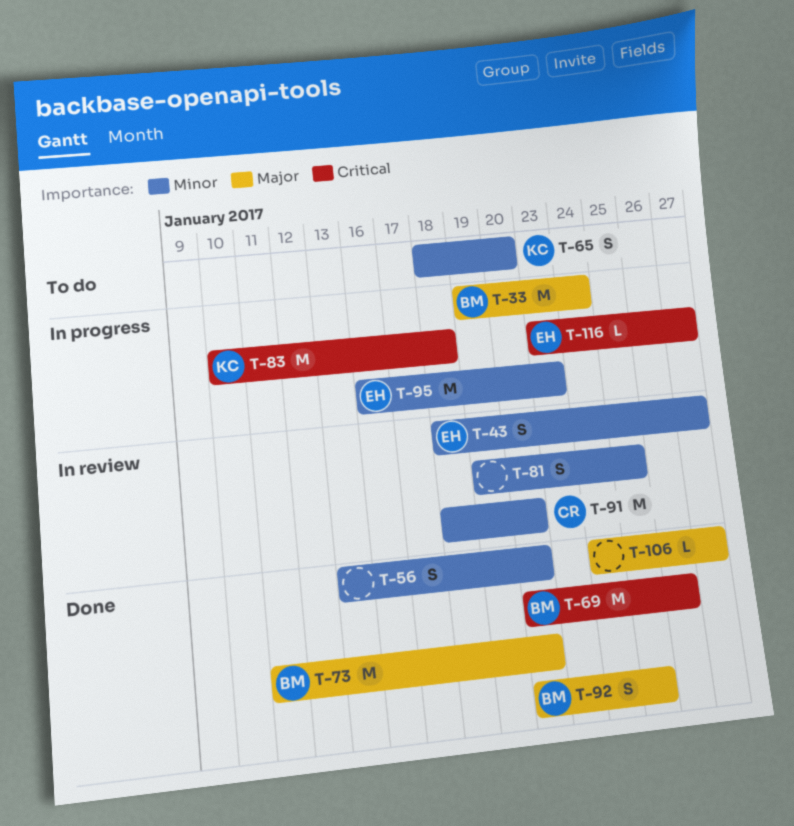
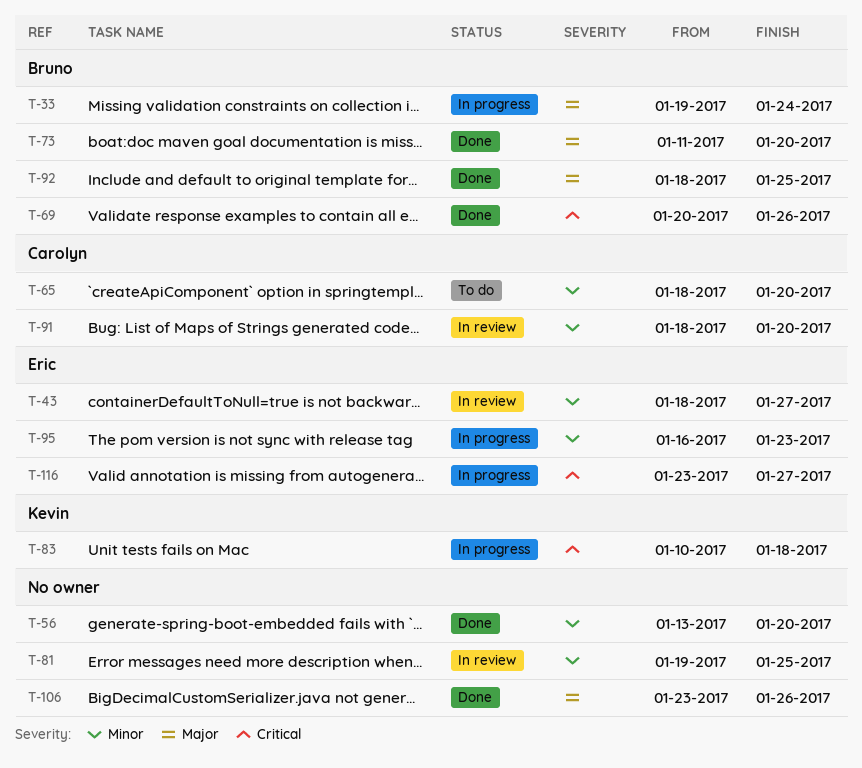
T-65, owner: Kevin -> Carolyn
T-92, start: Jan 20 -> Jan 18
T-106, start: Jan 24 -> Jan 23
T-106, due: Jan 27 -> Jan 26

